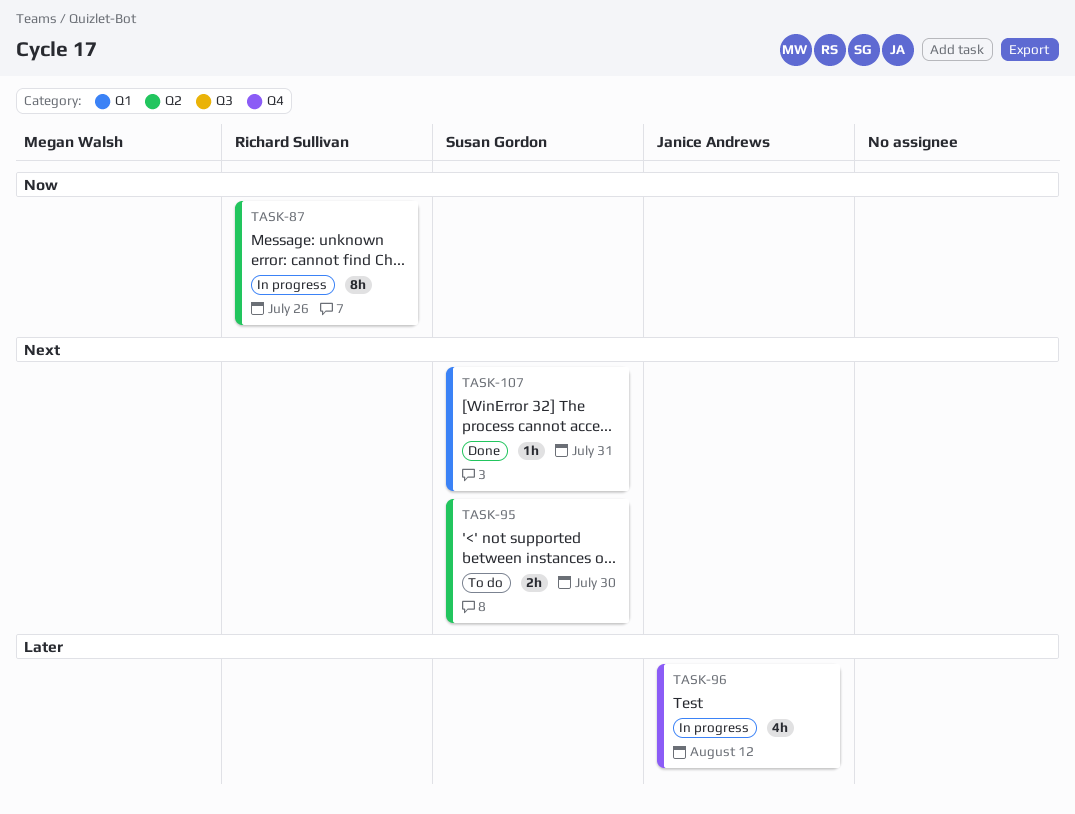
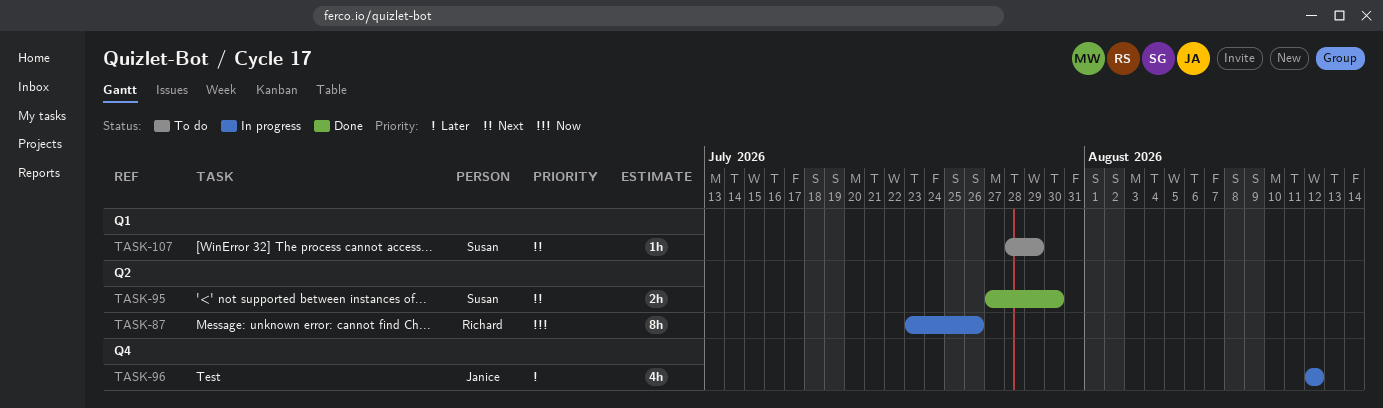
TASK-95, status: To do -> Done
TASK-107, status: Done -> To do
TASK-107, due: Jul 31 -> Jul 29

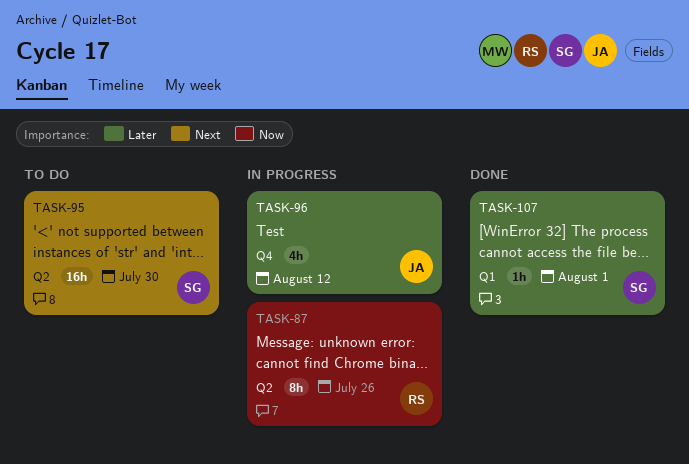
TASK-95, status: Done -> To do
TASK-95, estimate: 2h -> 16h
TASK-107, status: To do -> Done
TASK-107, priority: Next -> Later
TASK-107, due: Jul 29 -> Aug 1

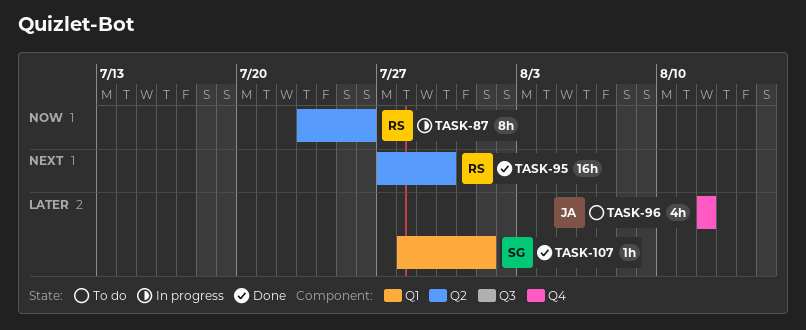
TASK-95, status: To do -> Done
TASK-95, owner: SG -> RS
TASK-96, status: In progress -> To do

